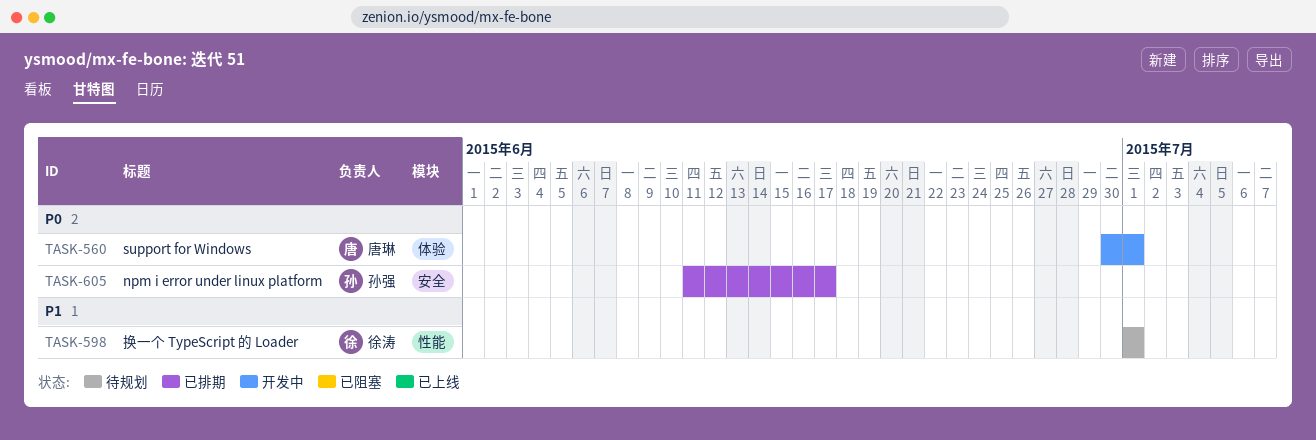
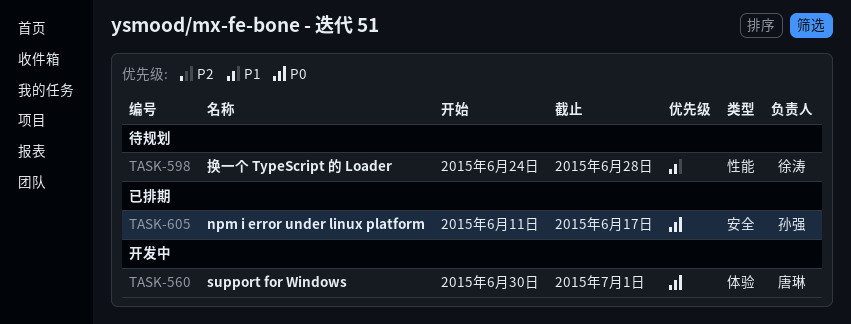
TASK-598, start: Jul 1 -> Jun 24
TASK-598, due: Jul 1 -> Jun 28

